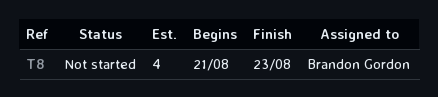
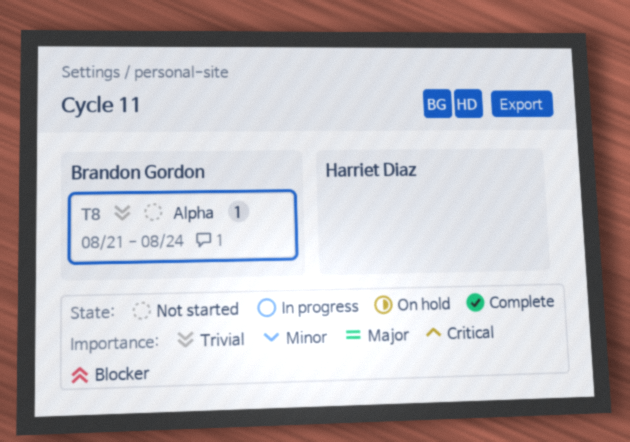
T8, estimate: 4 -> 1
T8, due: Aug 23 -> Aug 24

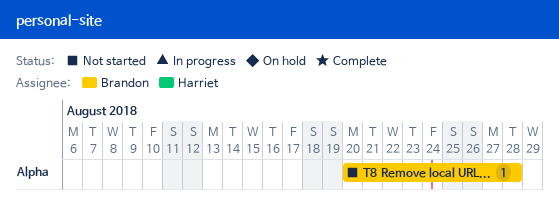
T8, start: Aug 21 -> Aug 20
T8, due: Aug 24 -> Aug 28

